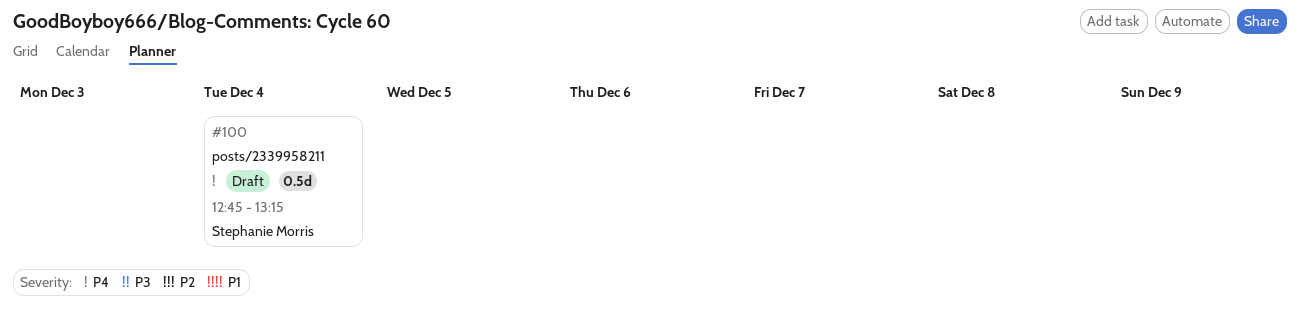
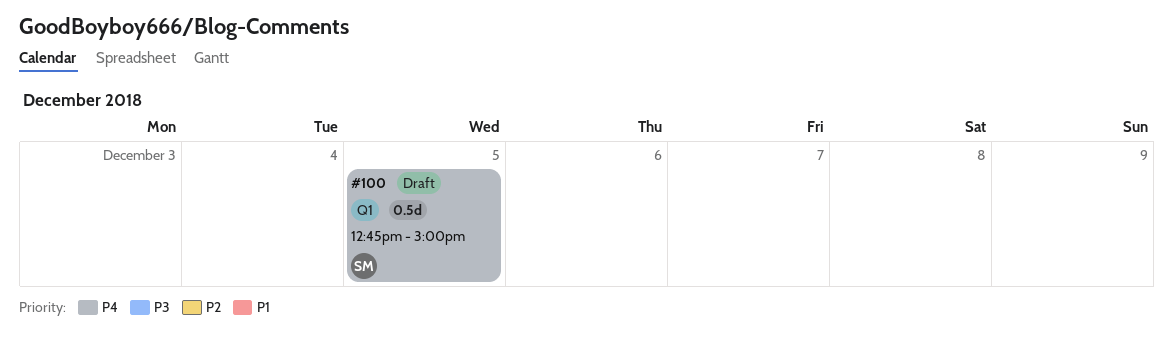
#100, day: Dec 4 -> Dec 5
#100, ends: 13:15 -> 15:00

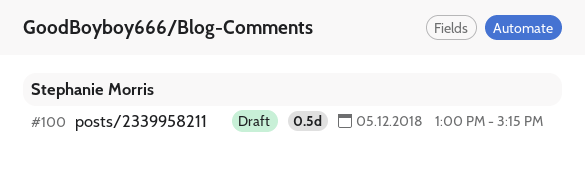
#100, begins: 12:45 -> 13:00
#100, ends: 15:00 -> 15:15

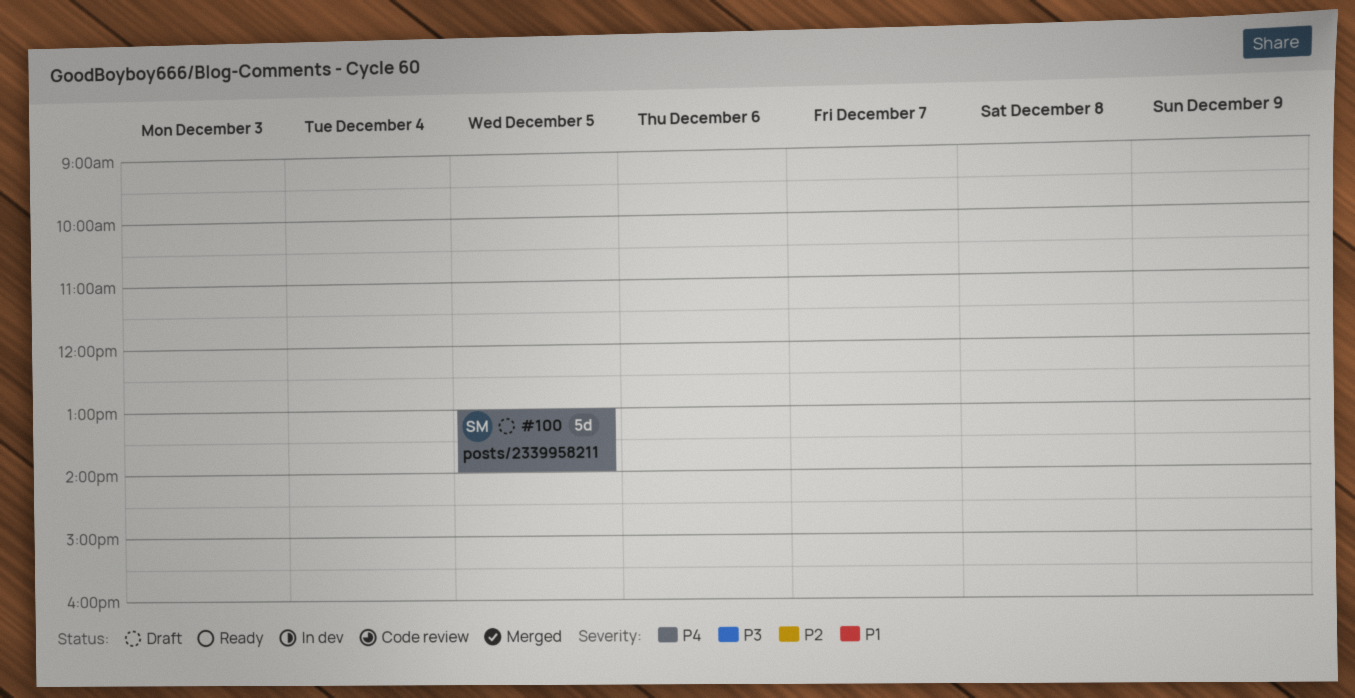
#100, estimate: 0.5d -> 5d
#100, ends: 15:15 -> 14:00

